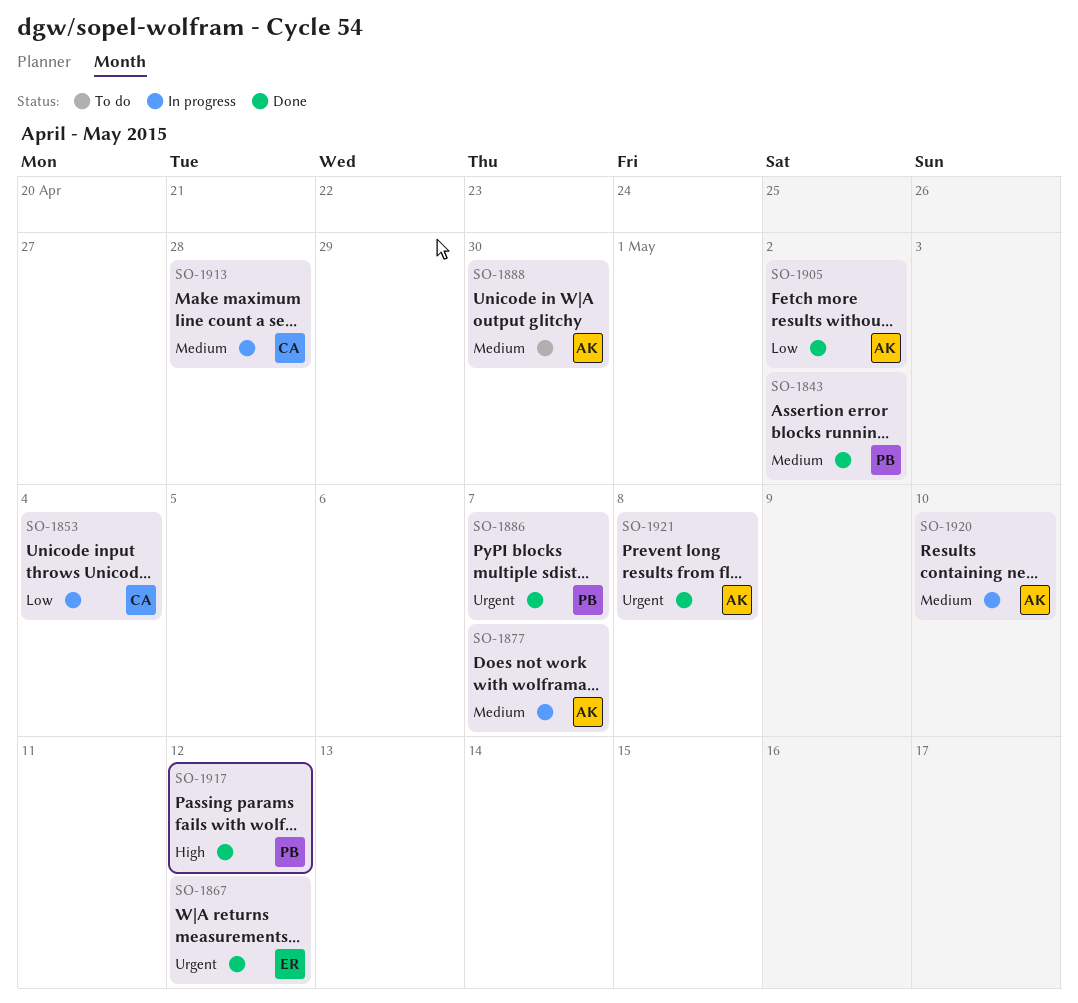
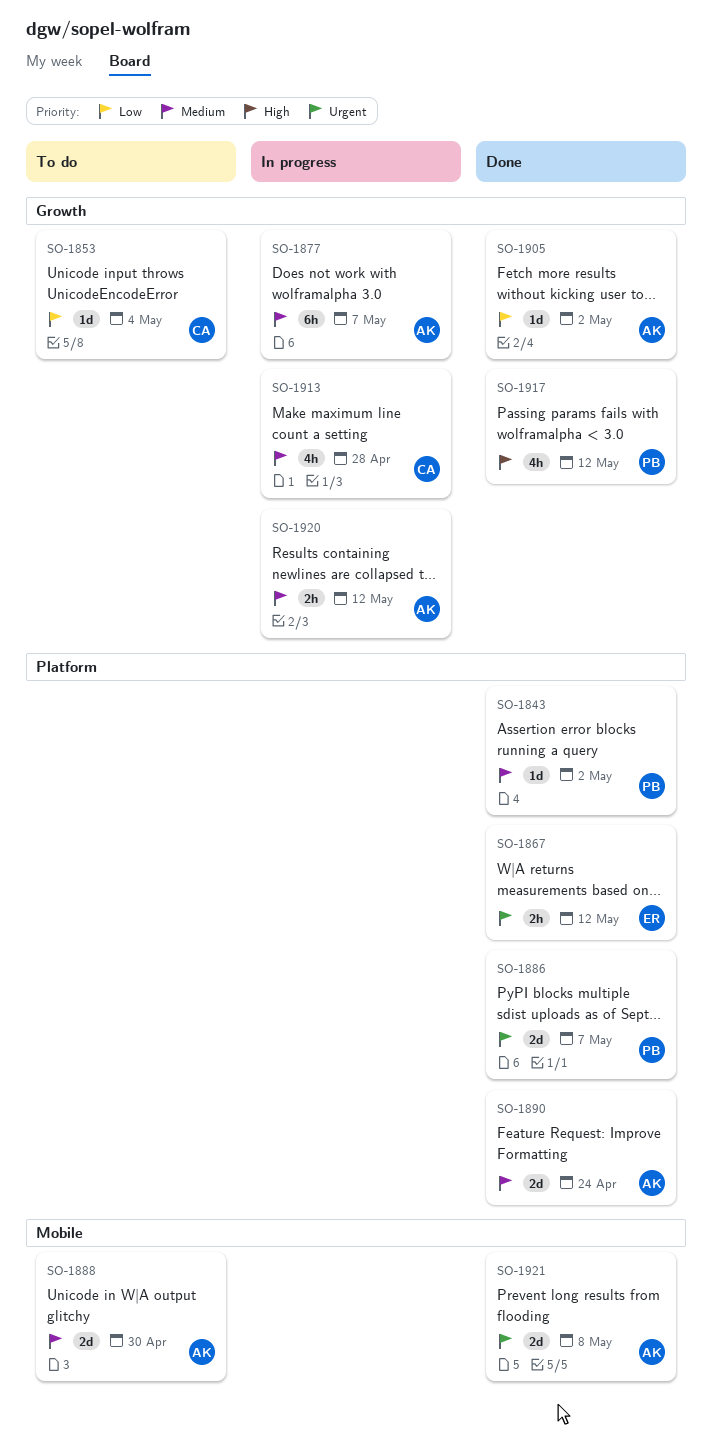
SO-1853, status: In progress -> To do
SO-1890: none -> present
SO-1920, due: May 10 -> May 12

